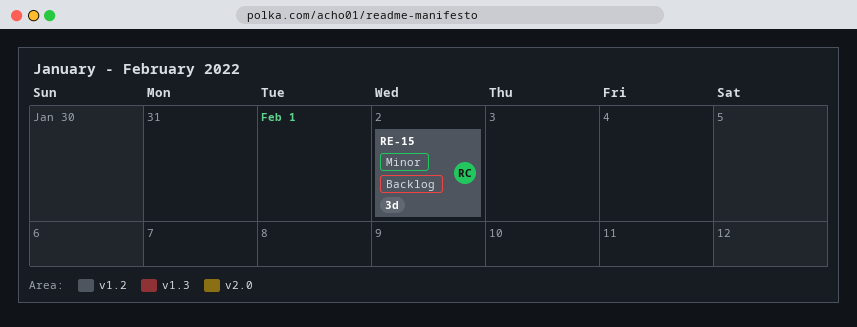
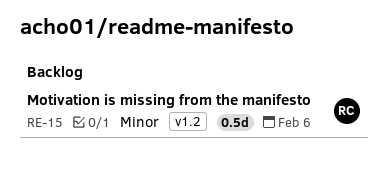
RE-15, estimate: 3d -> 0.5d
RE-15, due: Feb 2 -> Feb 6

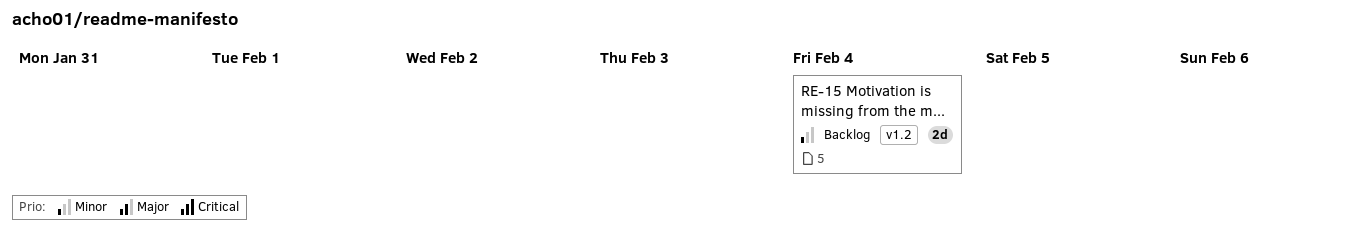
RE-15, estimate: 0.5d -> 2d
RE-15, due: Feb 6 -> Feb 4

